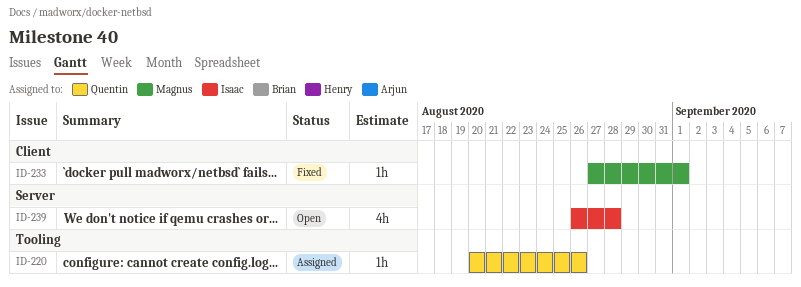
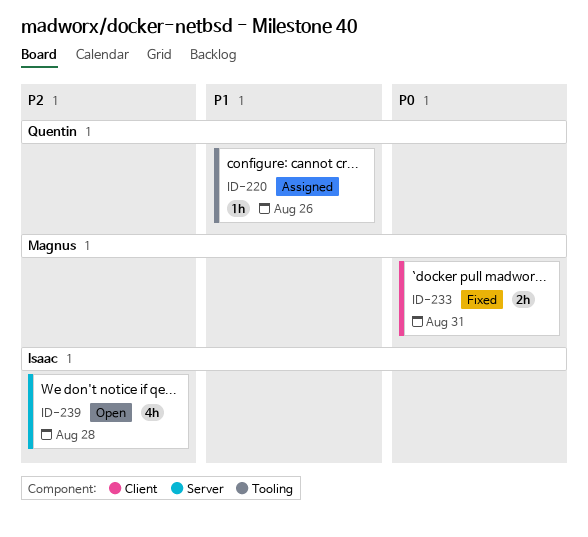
ID-233, estimate: 1h -> 2h
ID-233, due: Sep 1 -> Aug 31

